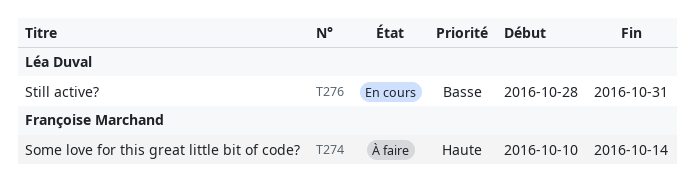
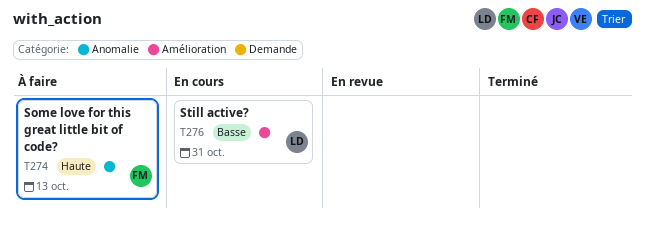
T274, due: Oct 14 -> Oct 13

